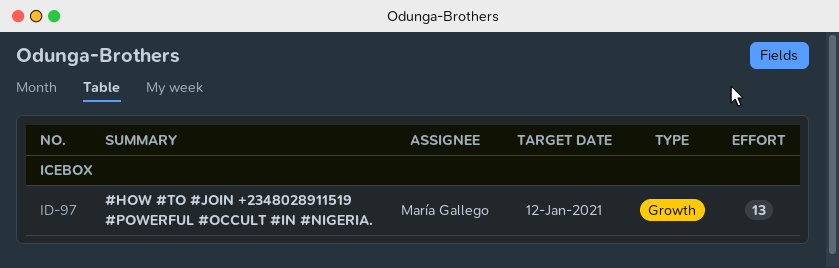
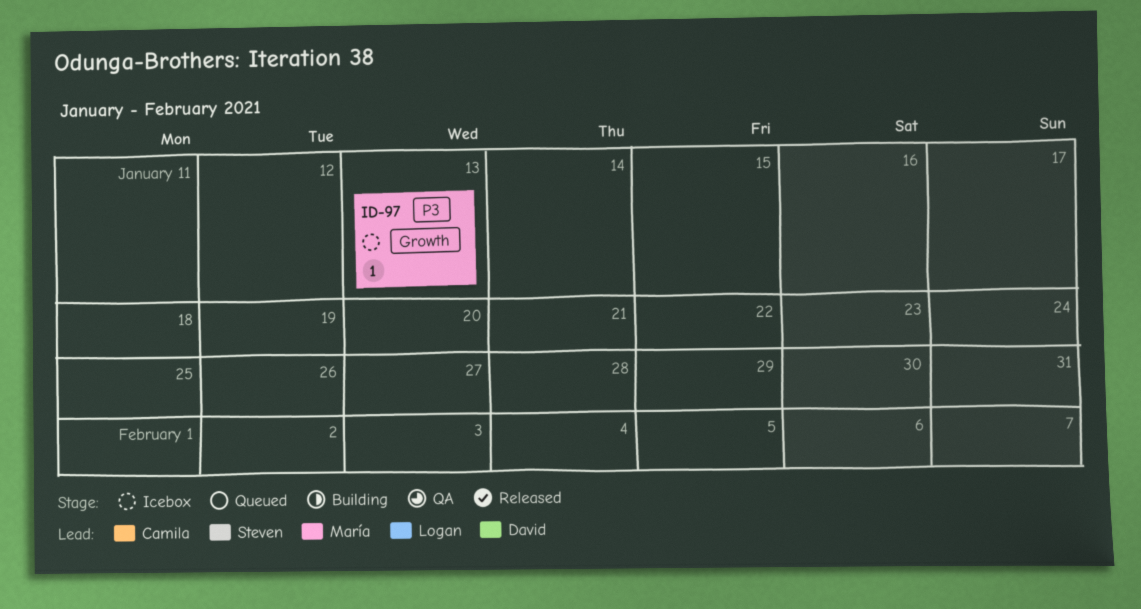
ID-97, estimate: 13 -> 1
ID-97, due: Jan 12 -> Jan 13

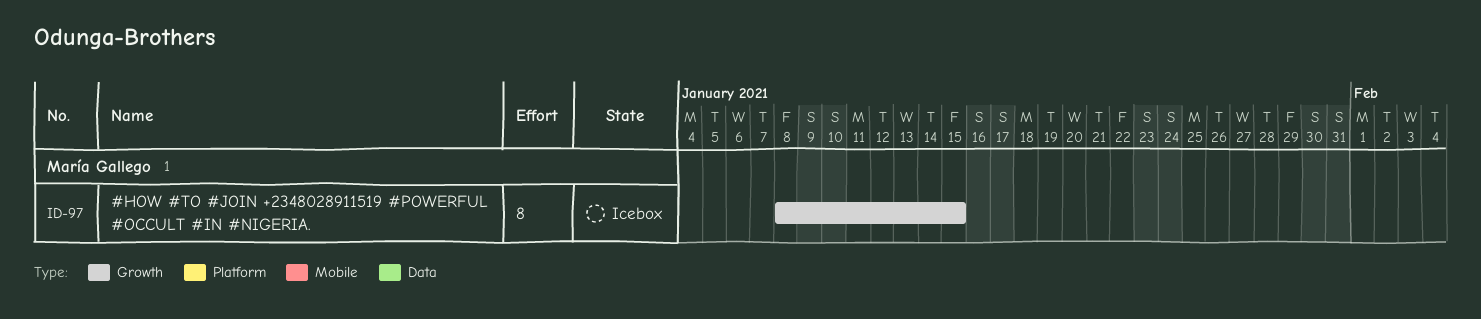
ID-97, estimate: 1 -> 8
ID-97, due: Jan 13 -> Jan 15

